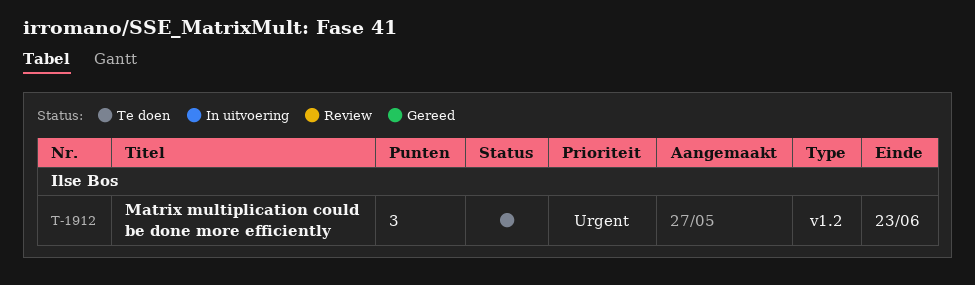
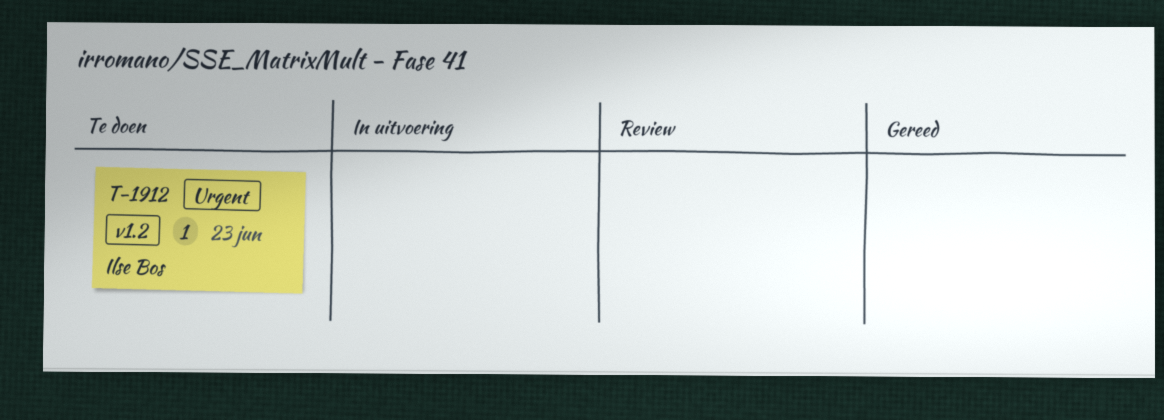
T-1912, estimate: 3 -> 1

